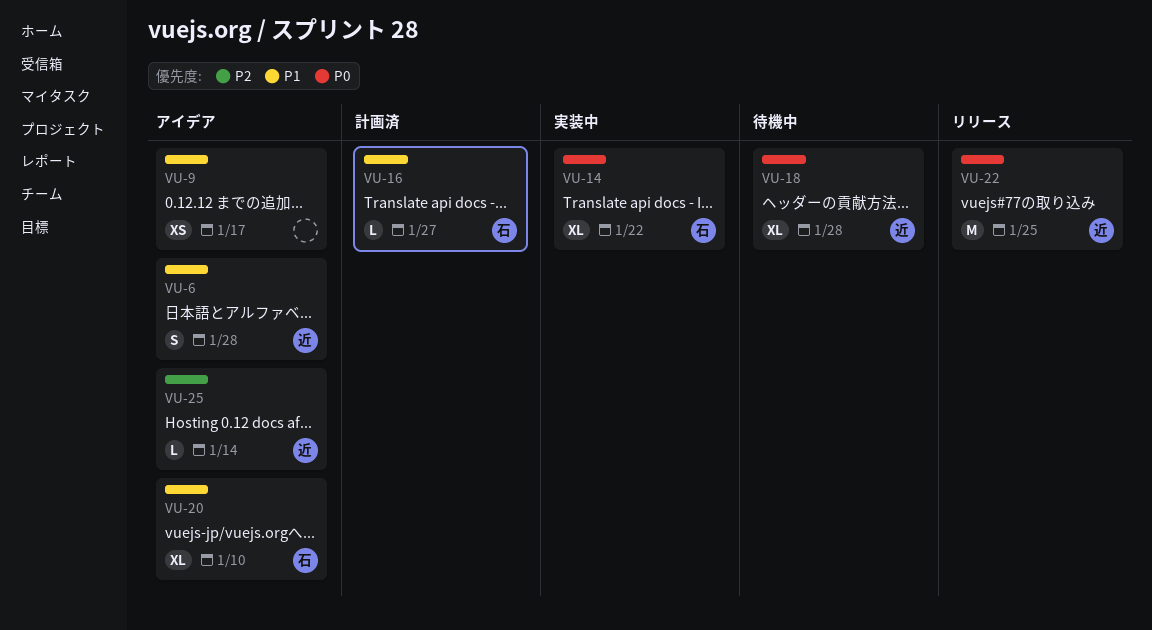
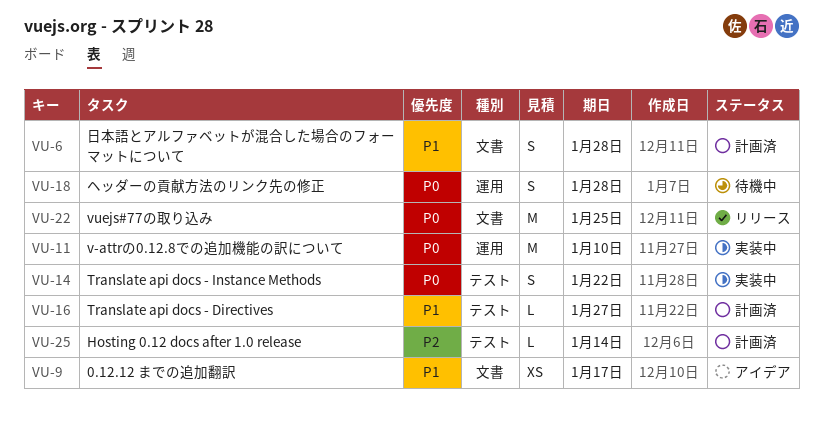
VU-6, status: アイデア -> 計画済
VU-11: none -> present
VU-14, estimate: XL -> S
VU-18, estimate: XL -> S
VU-20: present -> none
VU-25, status: アイデア -> 計画済

